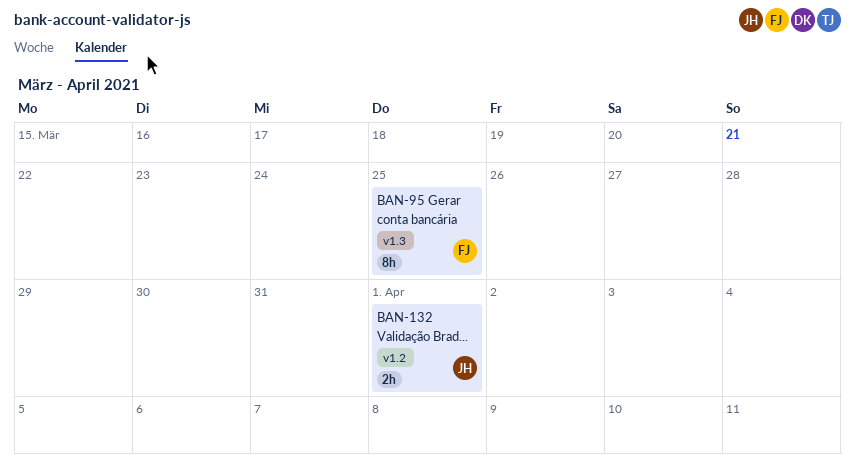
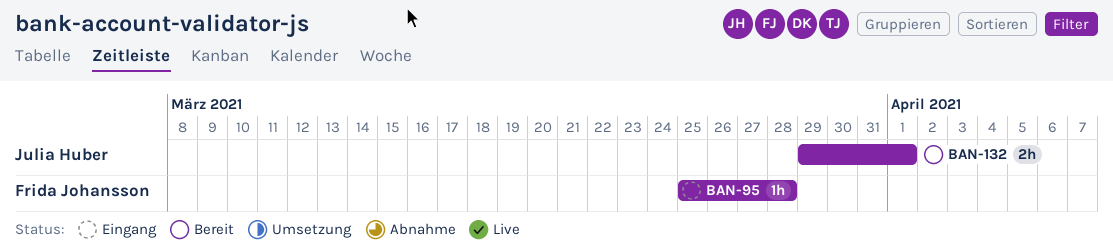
BAN-95, estimate: 8h -> 1h
BAN-95, due: Mar 25 -> Mar 28

